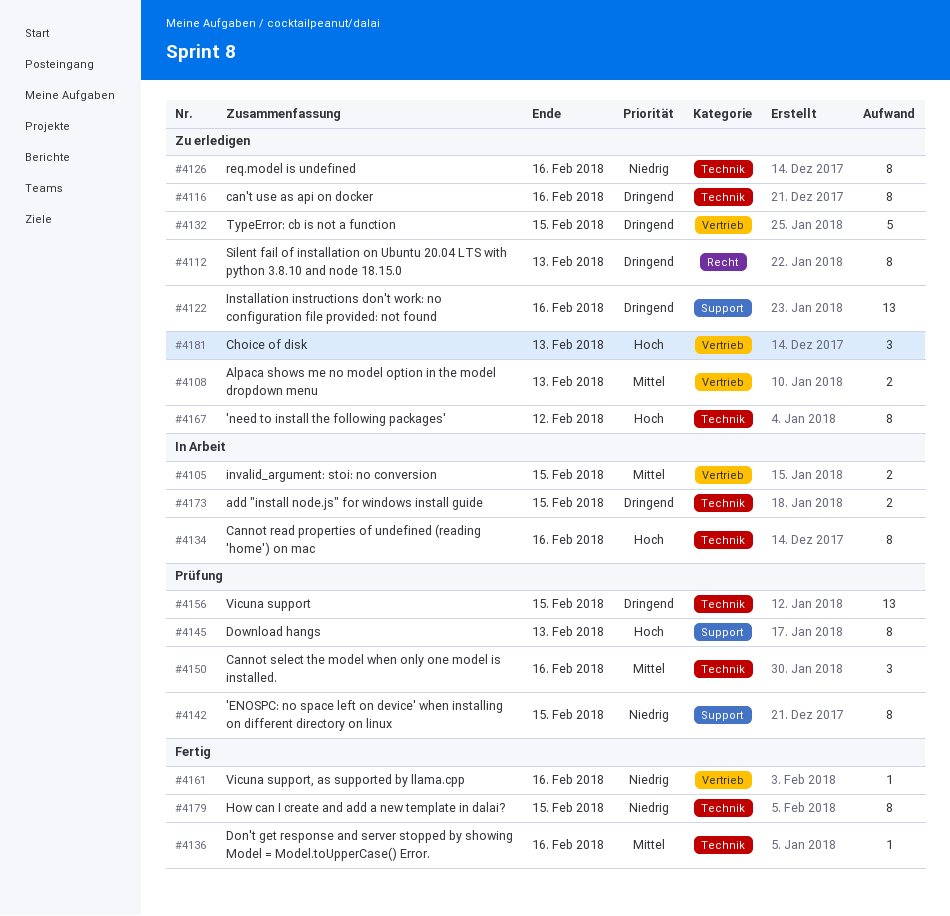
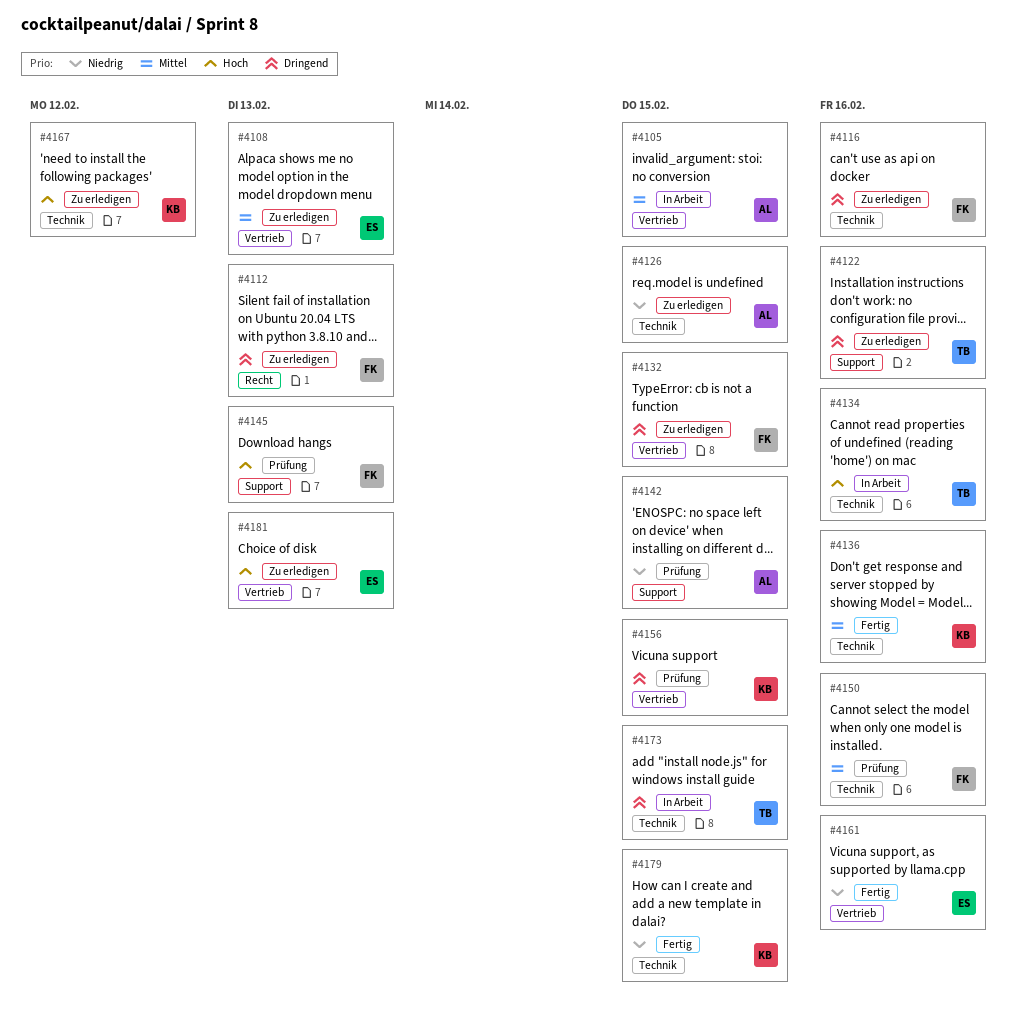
#4126, due: Feb 16 -> Feb 15
#4156, label: Technik -> Vertrieb

